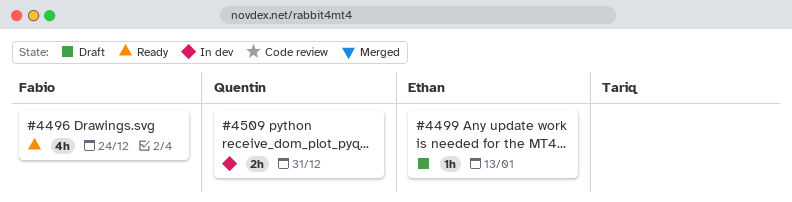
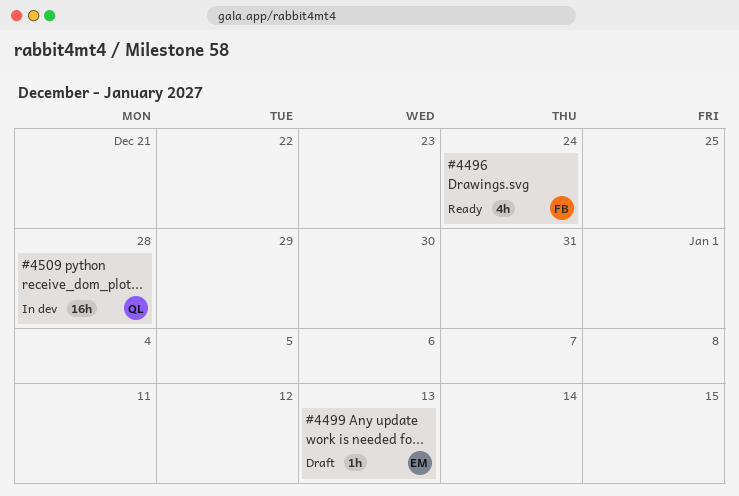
#4509, estimate: 2h -> 16h
#4509, due: Dec 31 -> Dec 28

